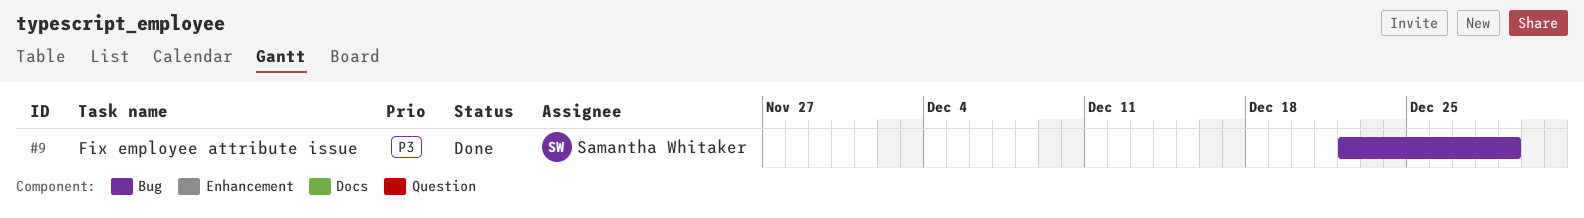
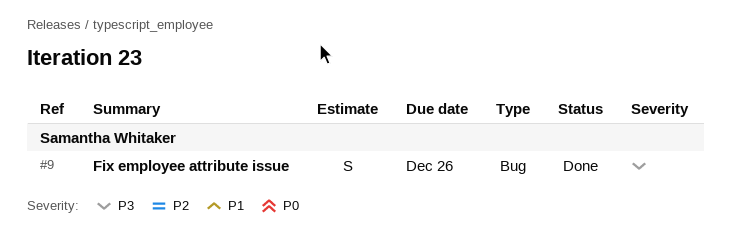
#9, due: Dec 29 -> Dec 26

